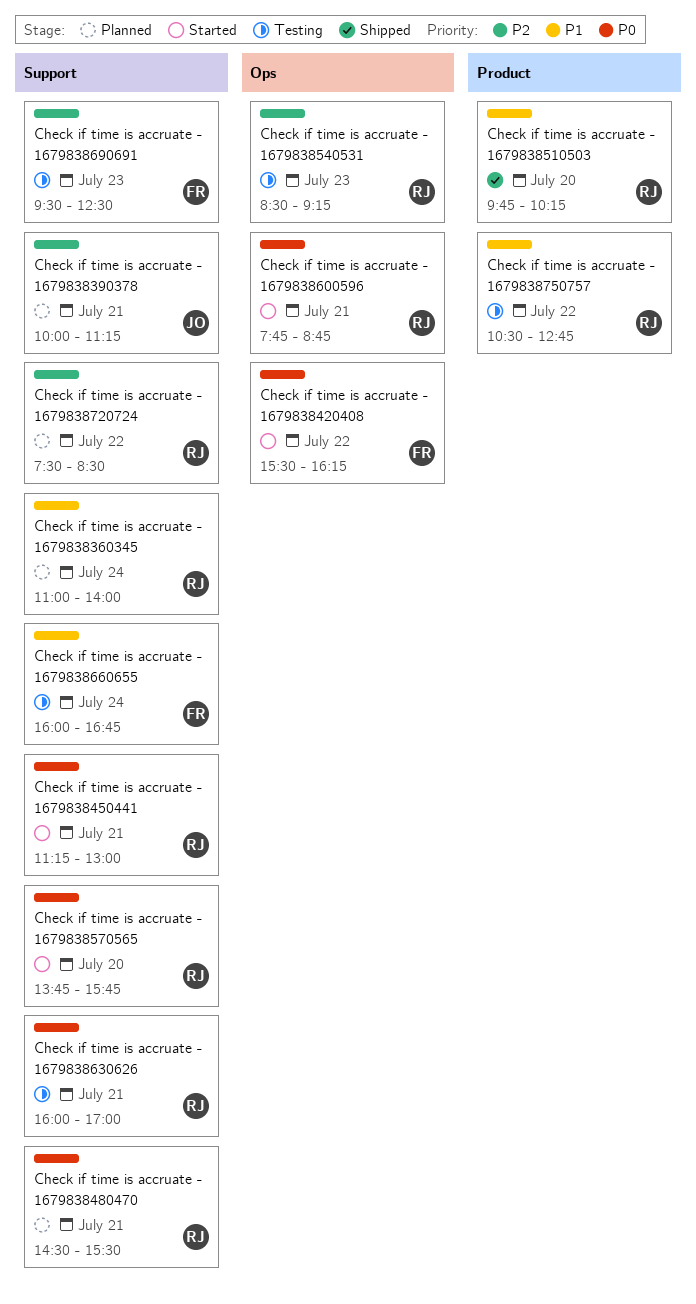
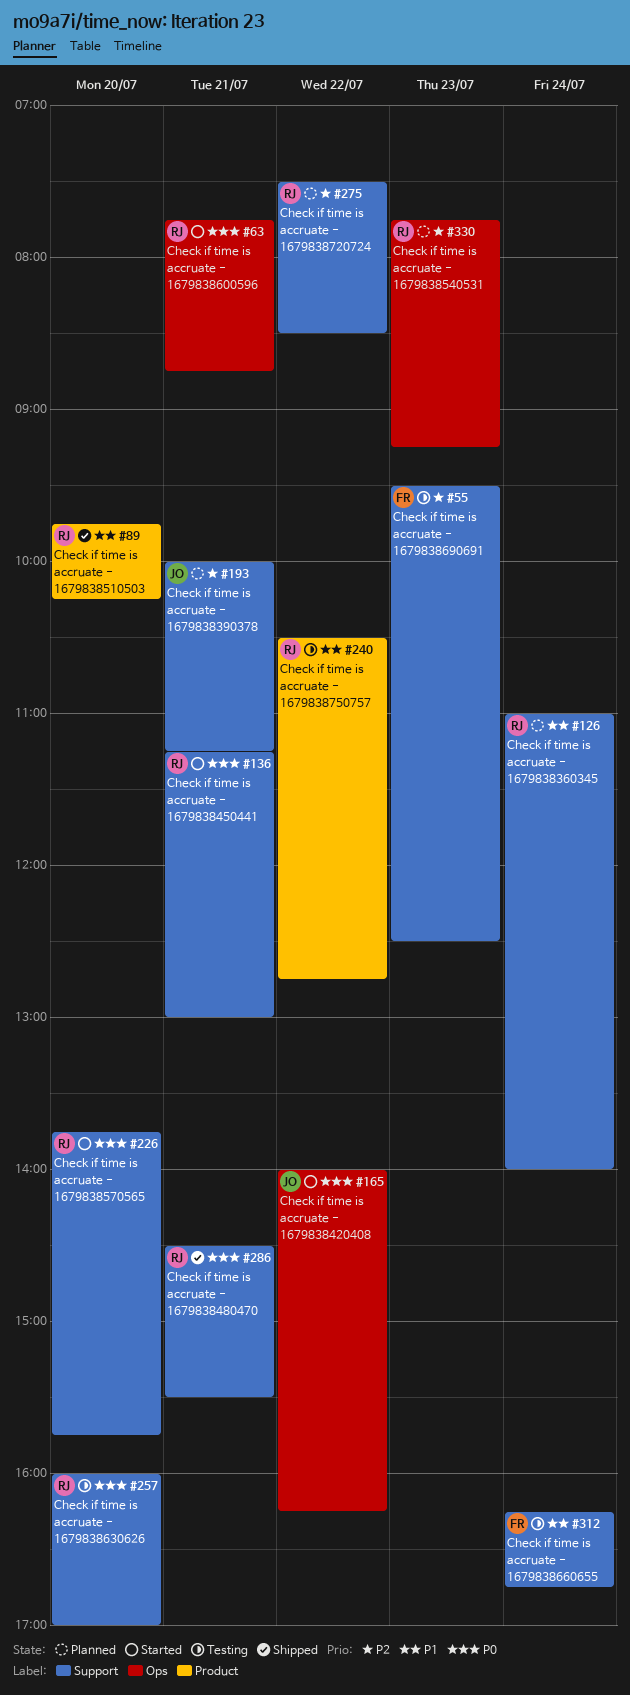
Check if time is accruate - 1679838420408, owner: FR -> JO
Check if time is accruate - 1679838420408, begins: 15:30 -> 14:00
Check if time is accruate - 1679838480470, status: Planned -> Shipped
Check if time is accruate - 1679838540531, status: Testing -> Planned
Check if time is accruate - 1679838540531, begins: 08:30 -> 07:45
Check if time is accruate - 1679838630626, day: Jul 21 -> Jul 20
Check if time is accruate - 1679838660655, begins: 16:00 -> 16:15

